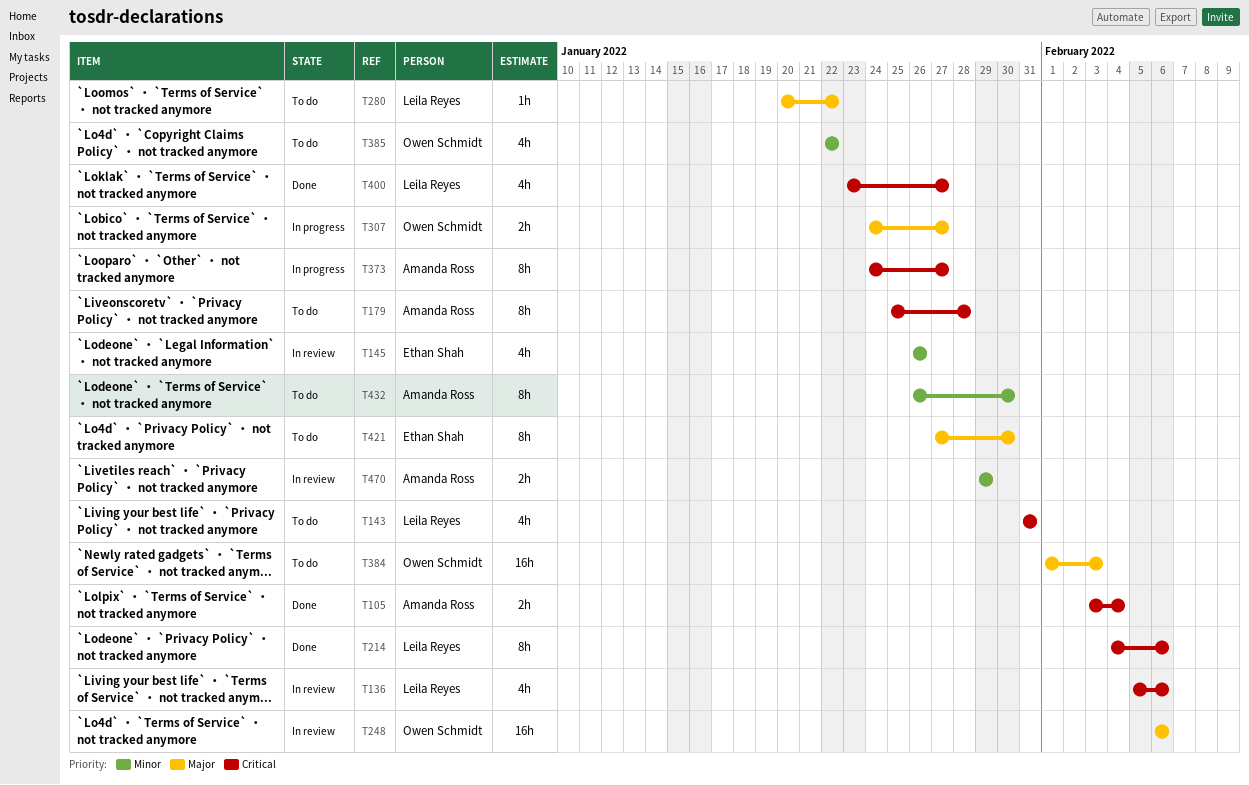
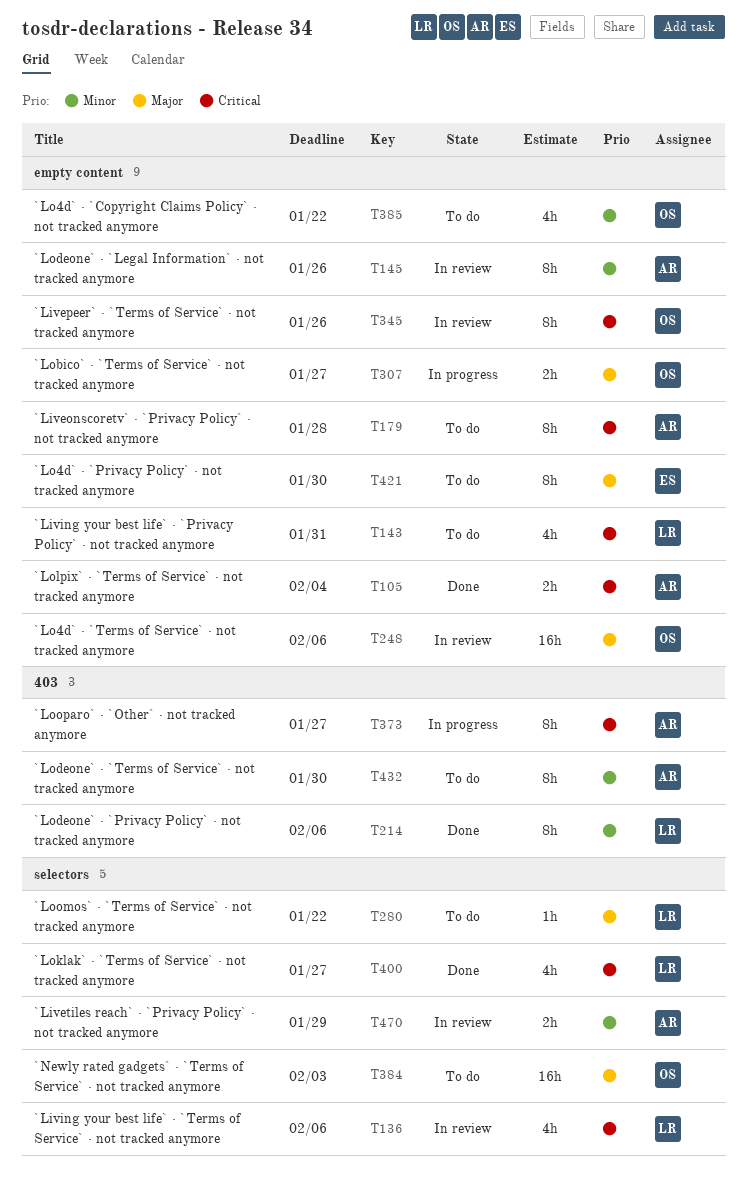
T145, owner: Ethan Shah -> Amanda Ross
T145, estimate: 4h -> 8h
T214, priority: Critical -> Minor
T345: none -> present

